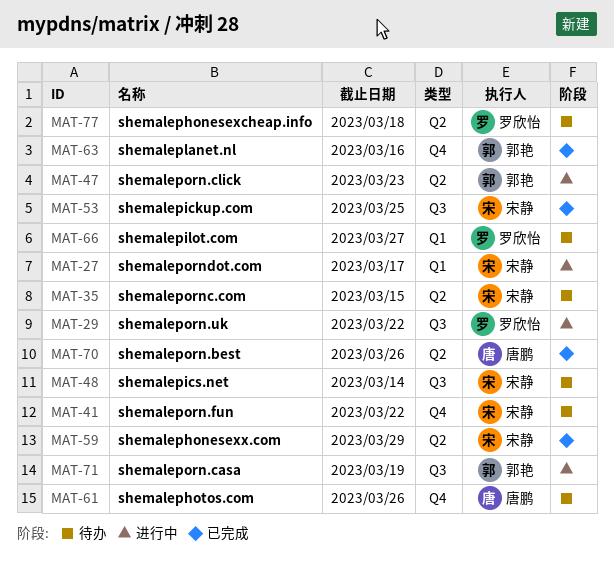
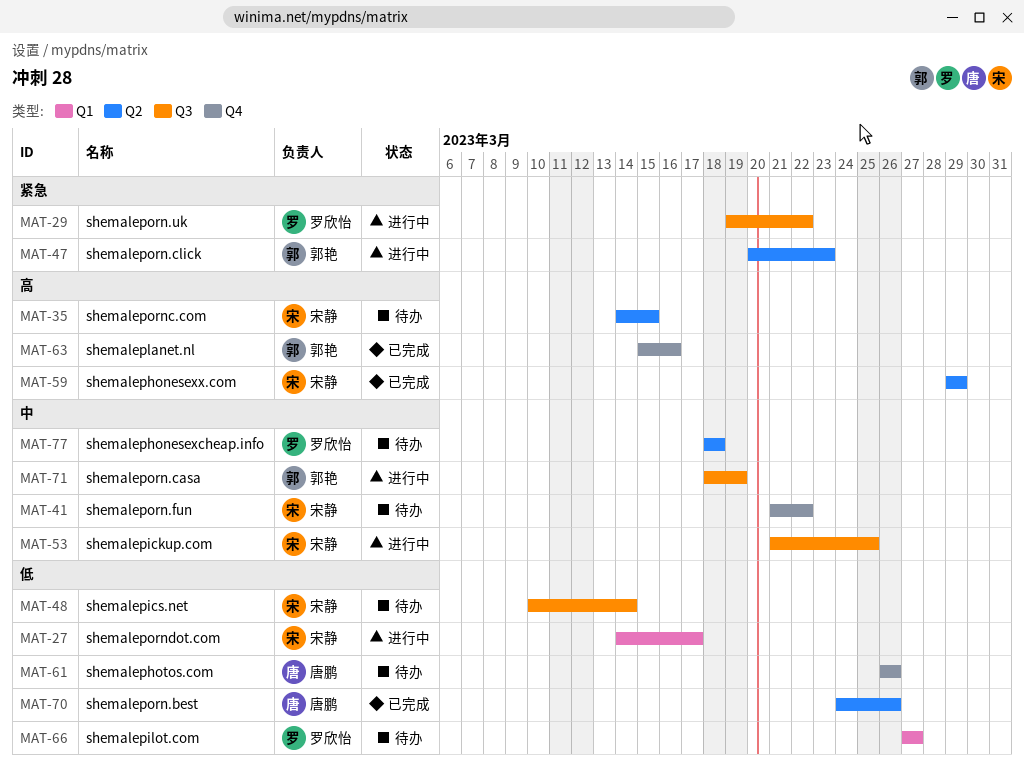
MAT-53, status: 已完成 -> 进行中

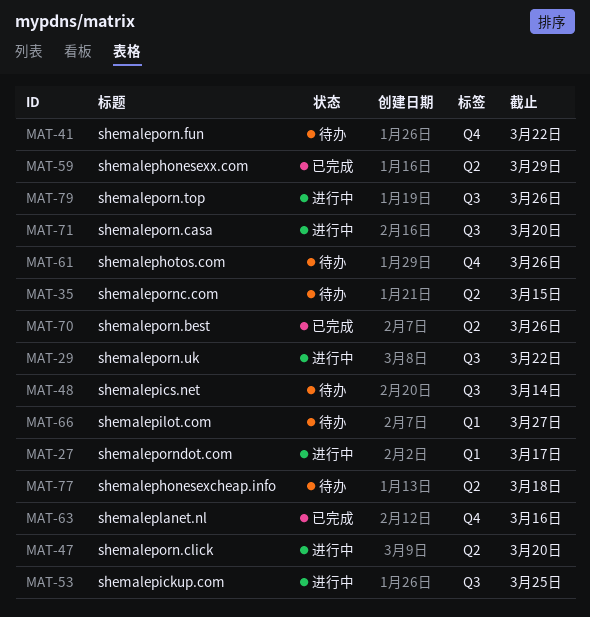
MAT-47, due: Mar 23 -> Mar 20
MAT-71, due: Mar 19 -> Mar 20
MAT-79: none -> present

